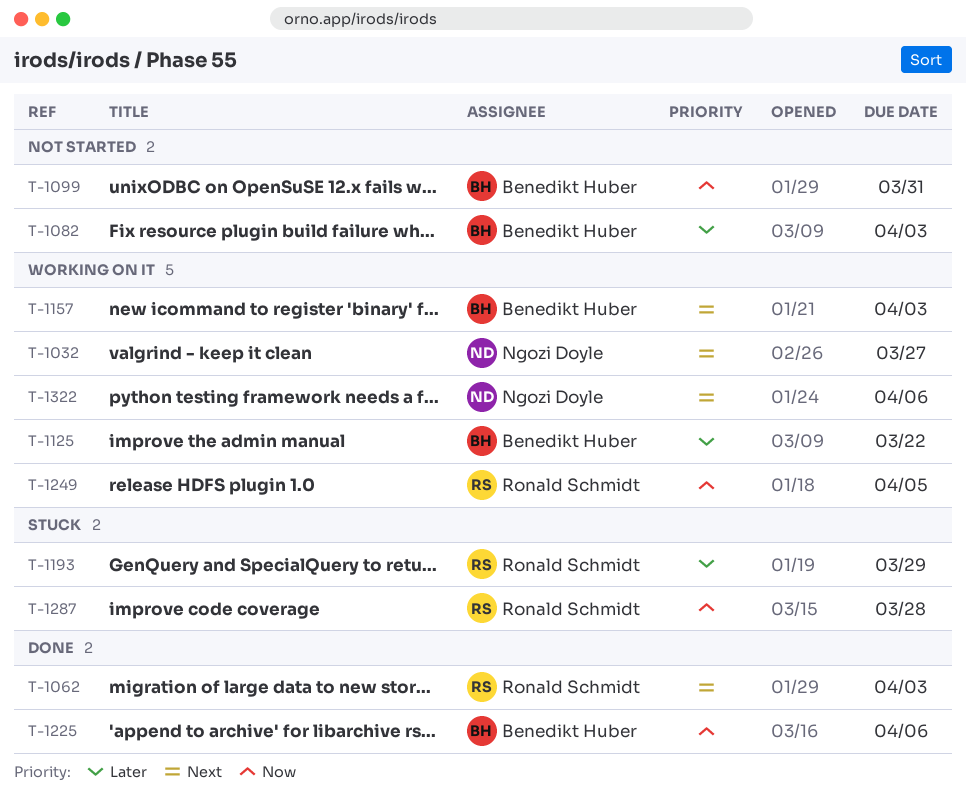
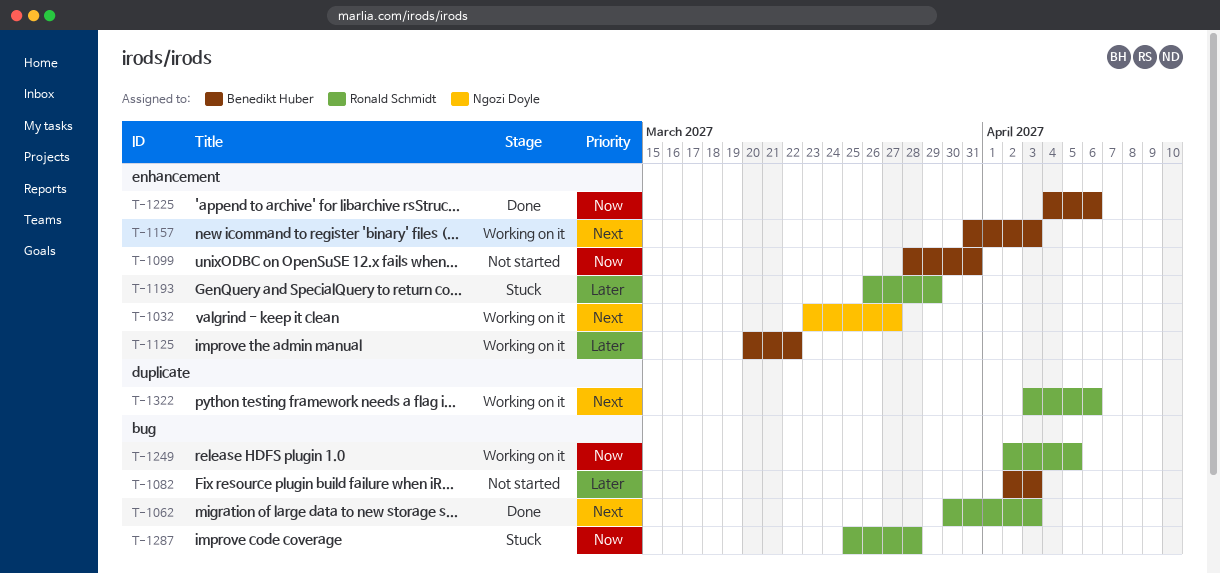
T-1322, owner: Ngozi Doyle -> Ronald Schmidt

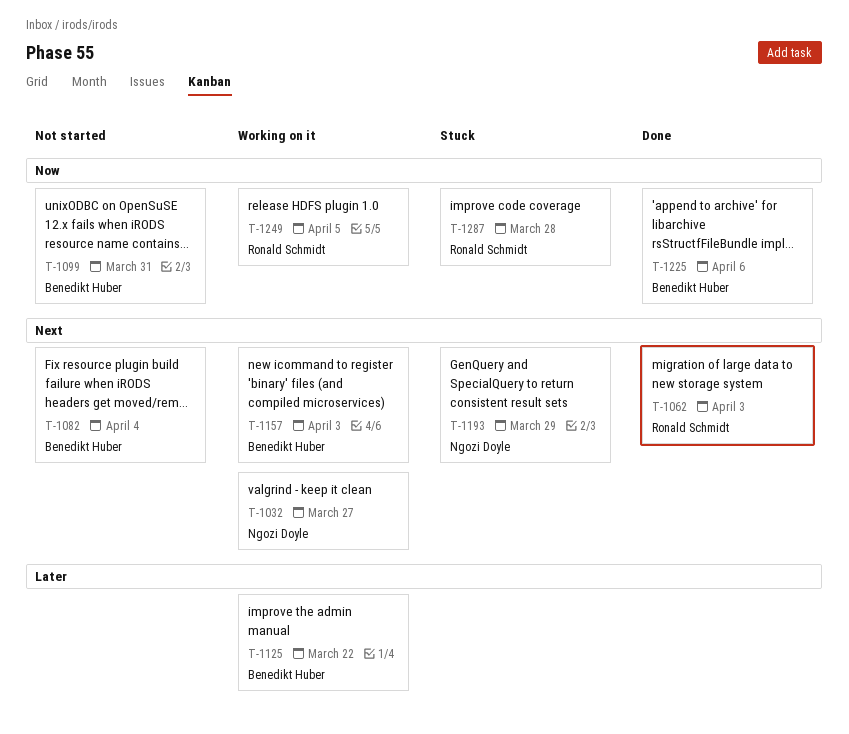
T-1082, priority: Later -> Next
T-1082, due: Apr 3 -> Apr 4
T-1193, owner: Ronald Schmidt -> Ngozi Doyle
T-1193, priority: Later -> Next
T-1322: present -> none

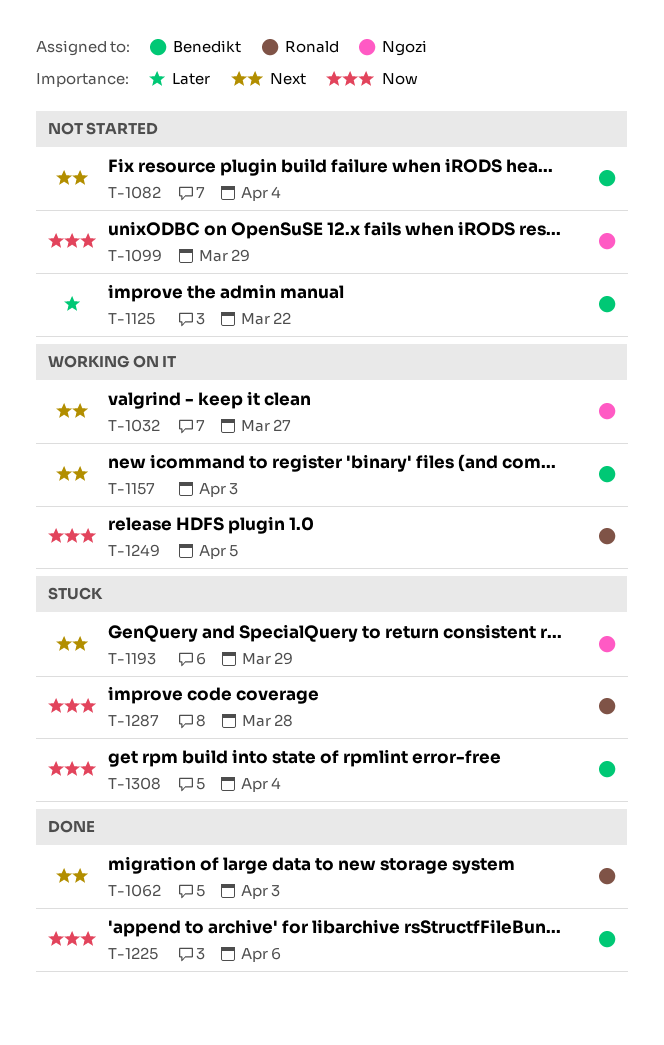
T-1099, owner: Benedikt Huber -> Ngozi Doyle
T-1099, due: Mar 31 -> Mar 29
T-1125, status: Working on it -> Not started
T-1308: none -> present

